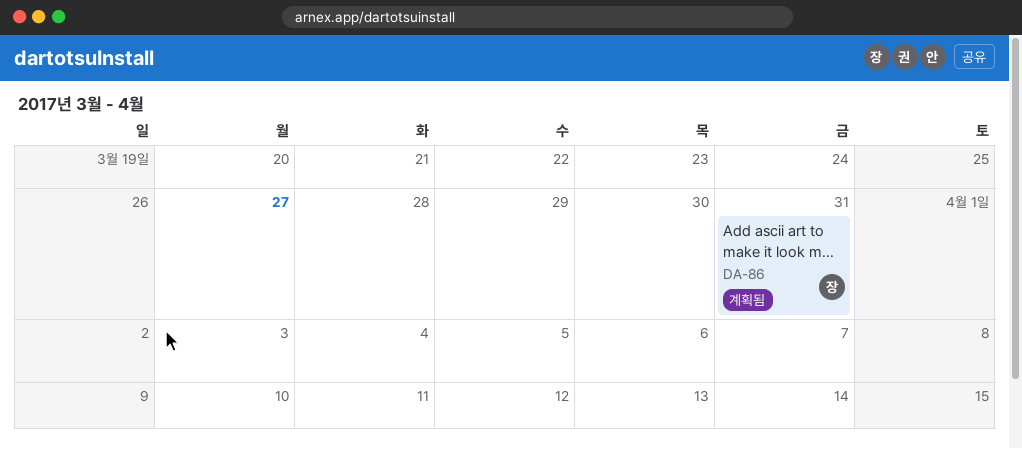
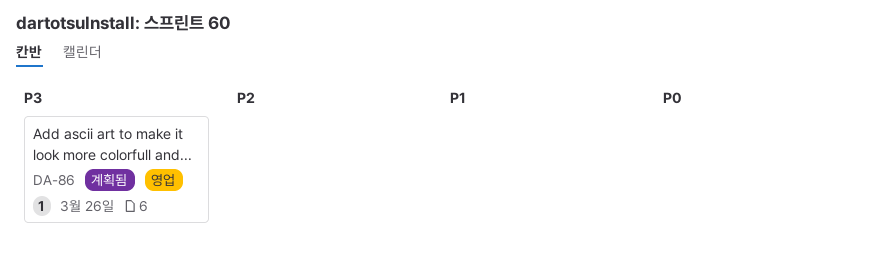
DA-86, due: Mar 31 -> Mar 26

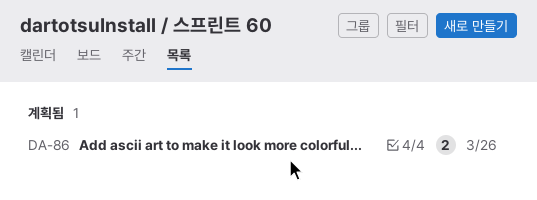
DA-86, estimate: 1 -> 2

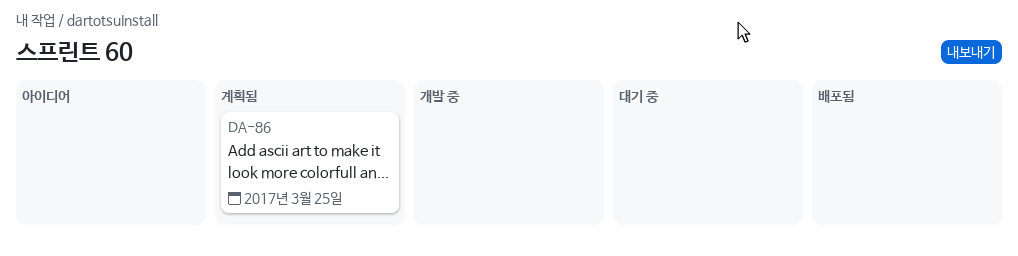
DA-86, due: Mar 26 -> Mar 25

